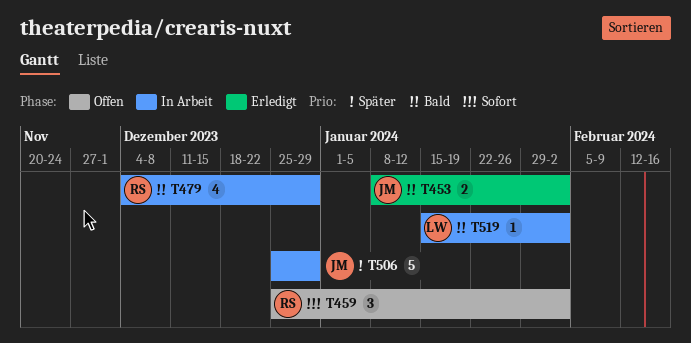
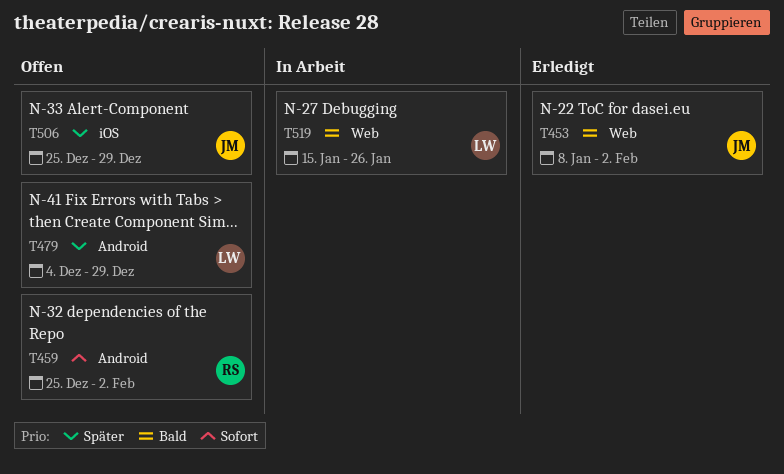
T479, status: In Arbeit -> Offen
T479, owner: RS -> LW
T479, priority: Bald -> Später
T506, status: In Arbeit -> Offen
T519, due: Feb 2 -> Jan 26

